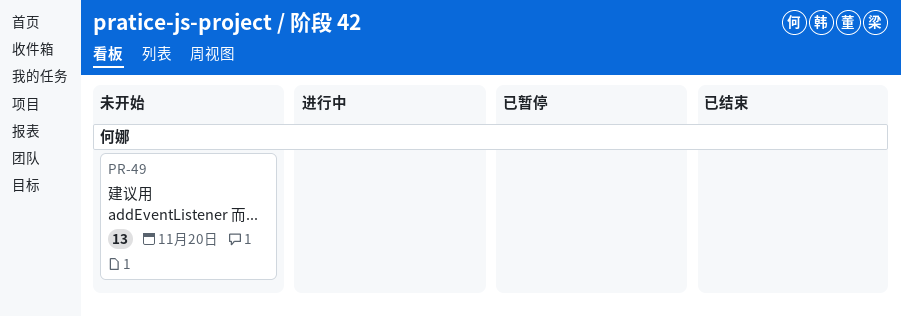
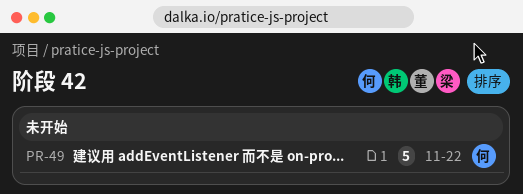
PR-49, estimate: 13 -> 5
PR-49, due: Nov 20 -> Nov 22

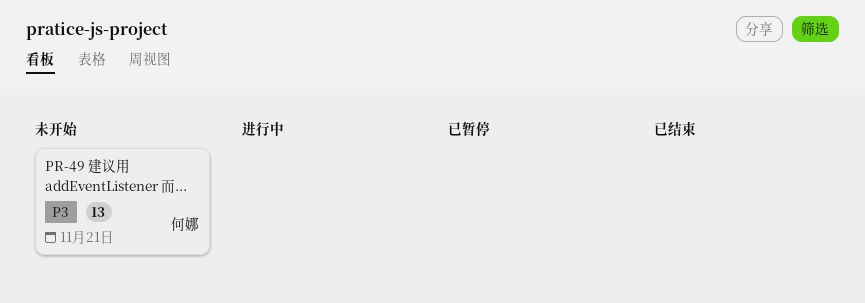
PR-49, estimate: 5 -> 13
PR-49, due: Nov 22 -> Nov 21

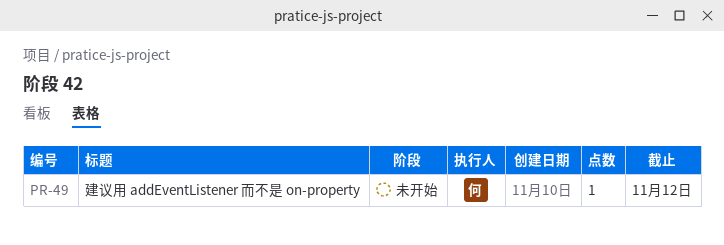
PR-49, estimate: 13 -> 1
PR-49, due: Nov 21 -> Nov 12

